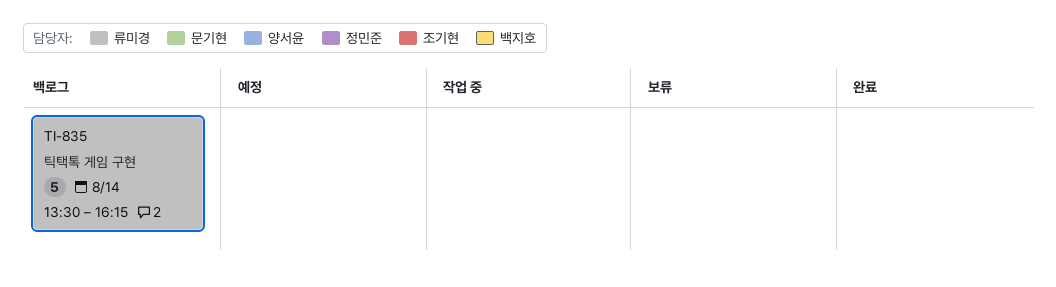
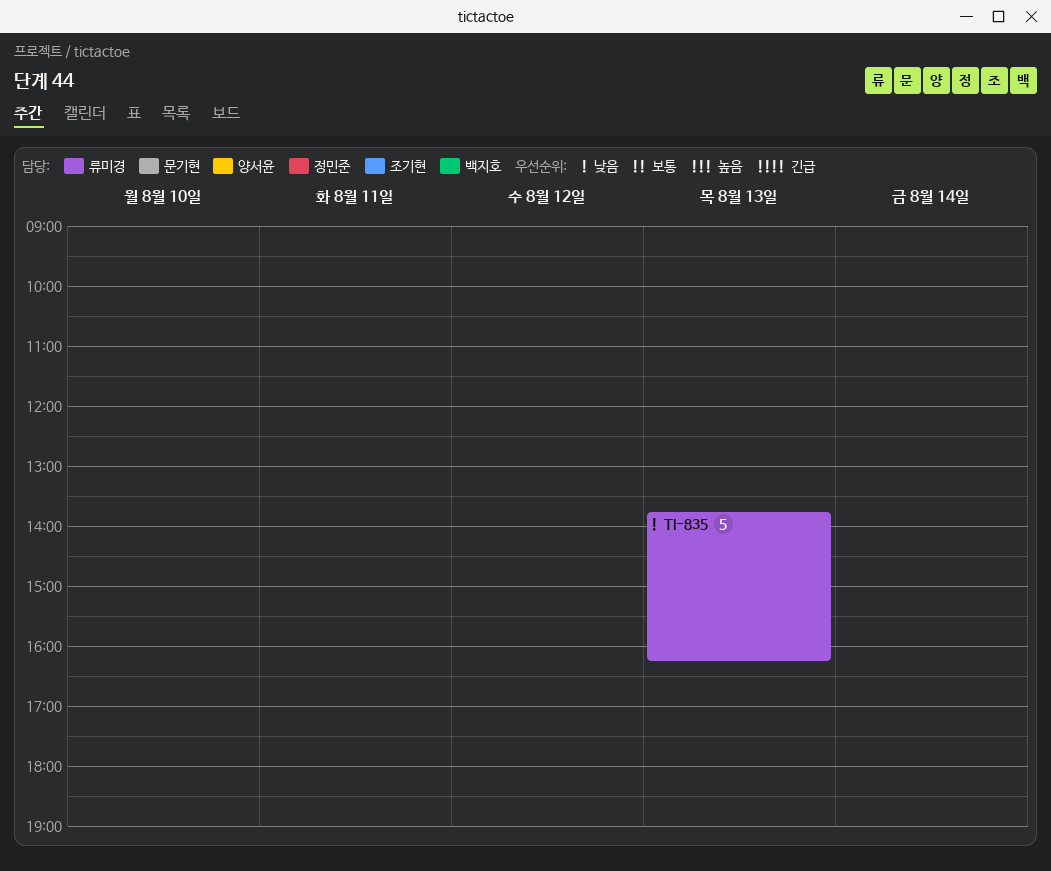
TI-835, day: Aug 14 -> Aug 13
TI-835, begins: 13:30 -> 13:45

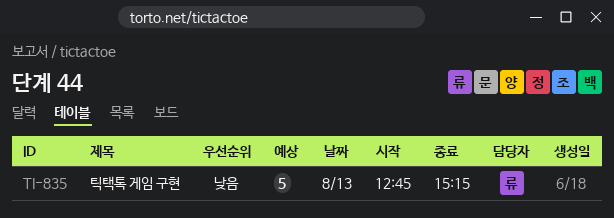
TI-835, begins: 13:45 -> 12:45
TI-835, ends: 16:15 -> 15:15

